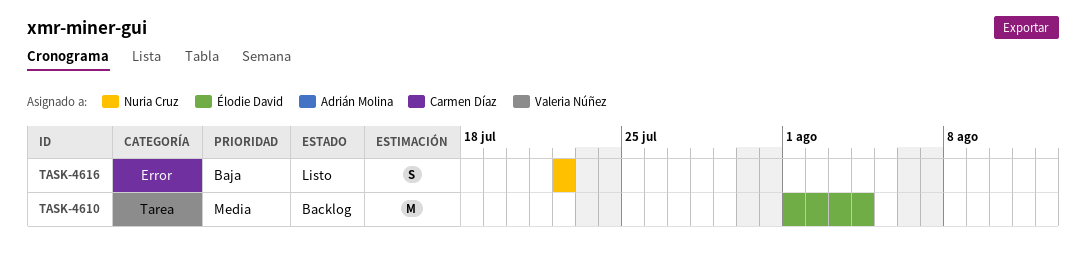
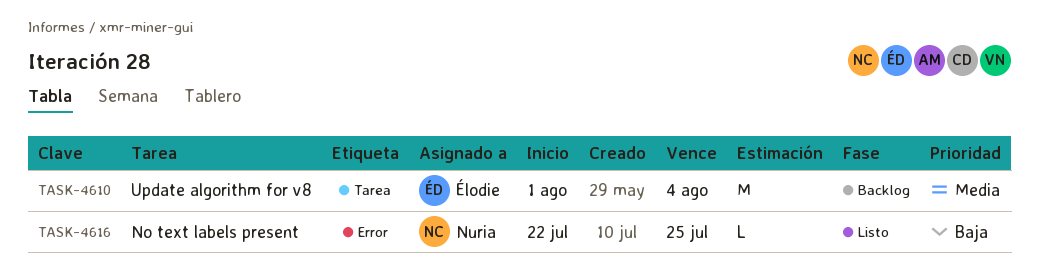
TASK-4616, estimate: S -> L
TASK-4616, due: Jul 22 -> Jul 25

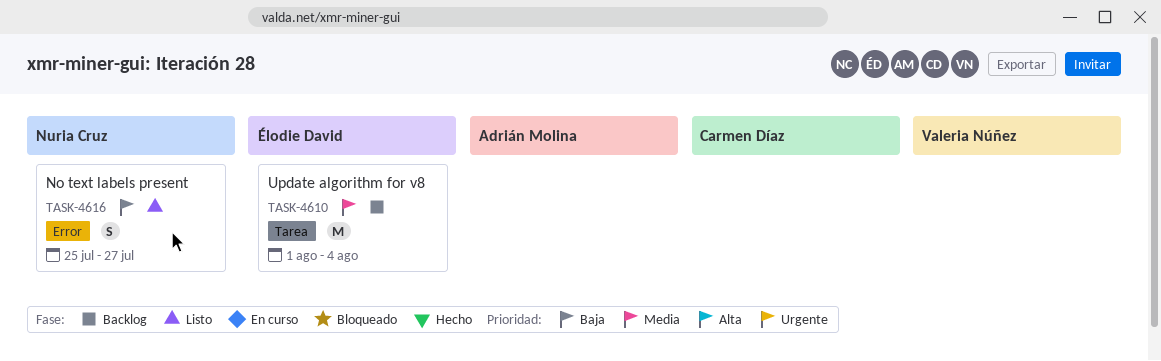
TASK-4616, estimate: L -> S
TASK-4616, start: Jul 22 -> Jul 25
TASK-4616, due: Jul 25 -> Jul 27

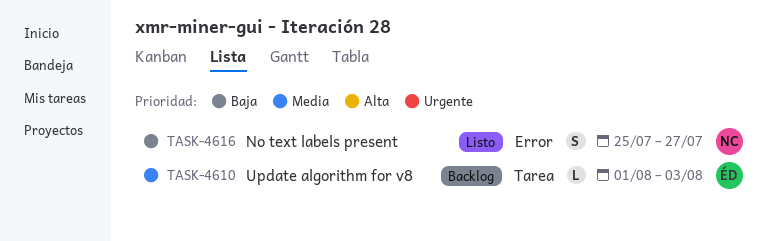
TASK-4610, estimate: M -> L
TASK-4610, due: Aug 4 -> Aug 3

